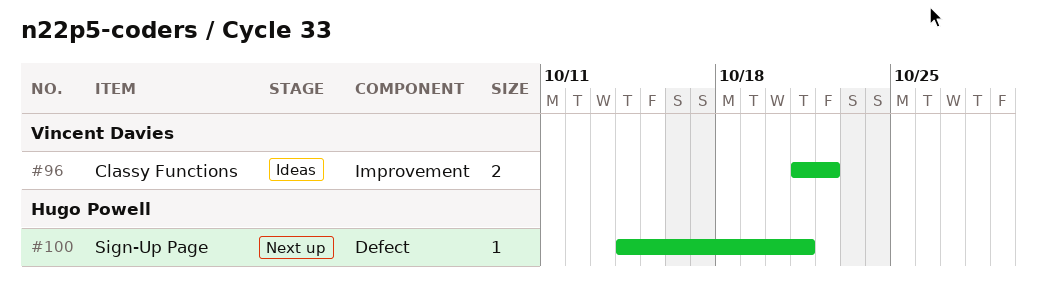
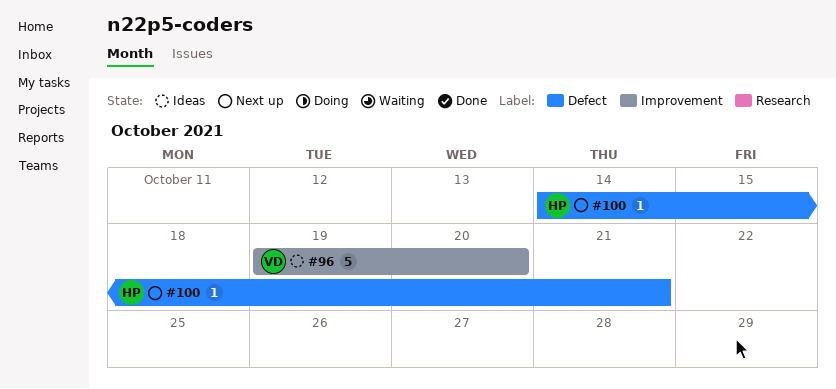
#96, estimate: 2 -> 5
#96, start: Oct 21 -> Oct 19
#96, due: Oct 22 -> Oct 20

